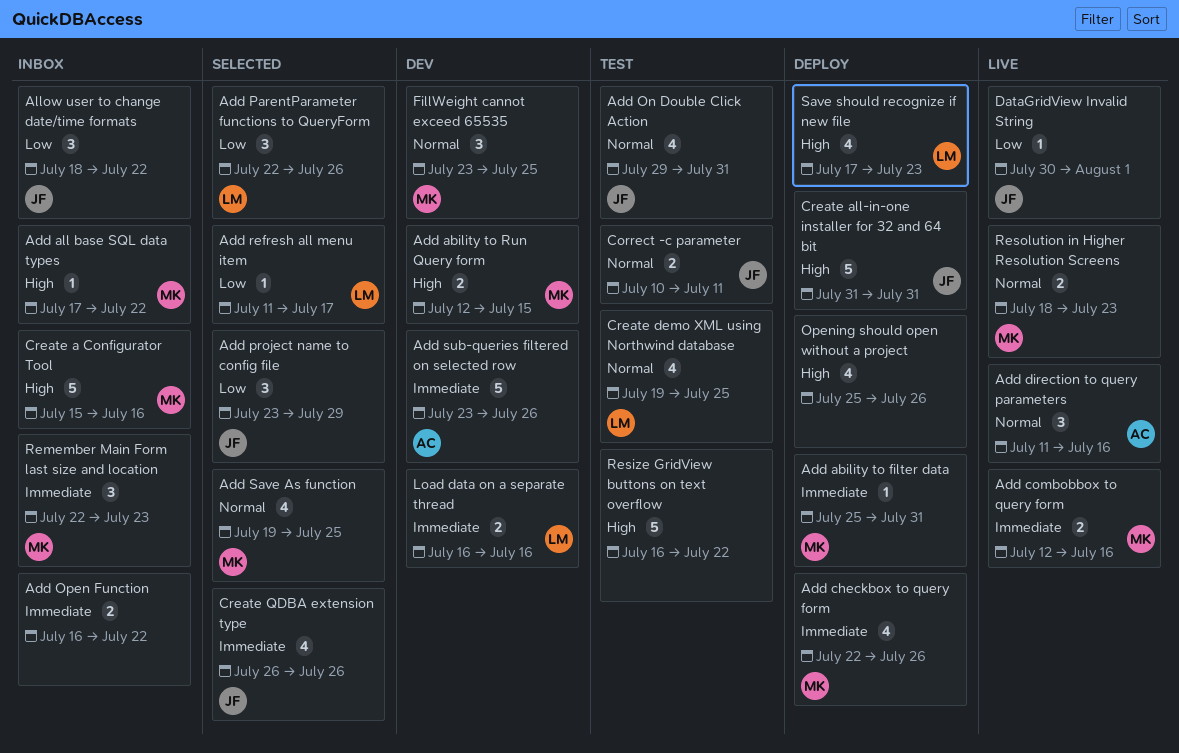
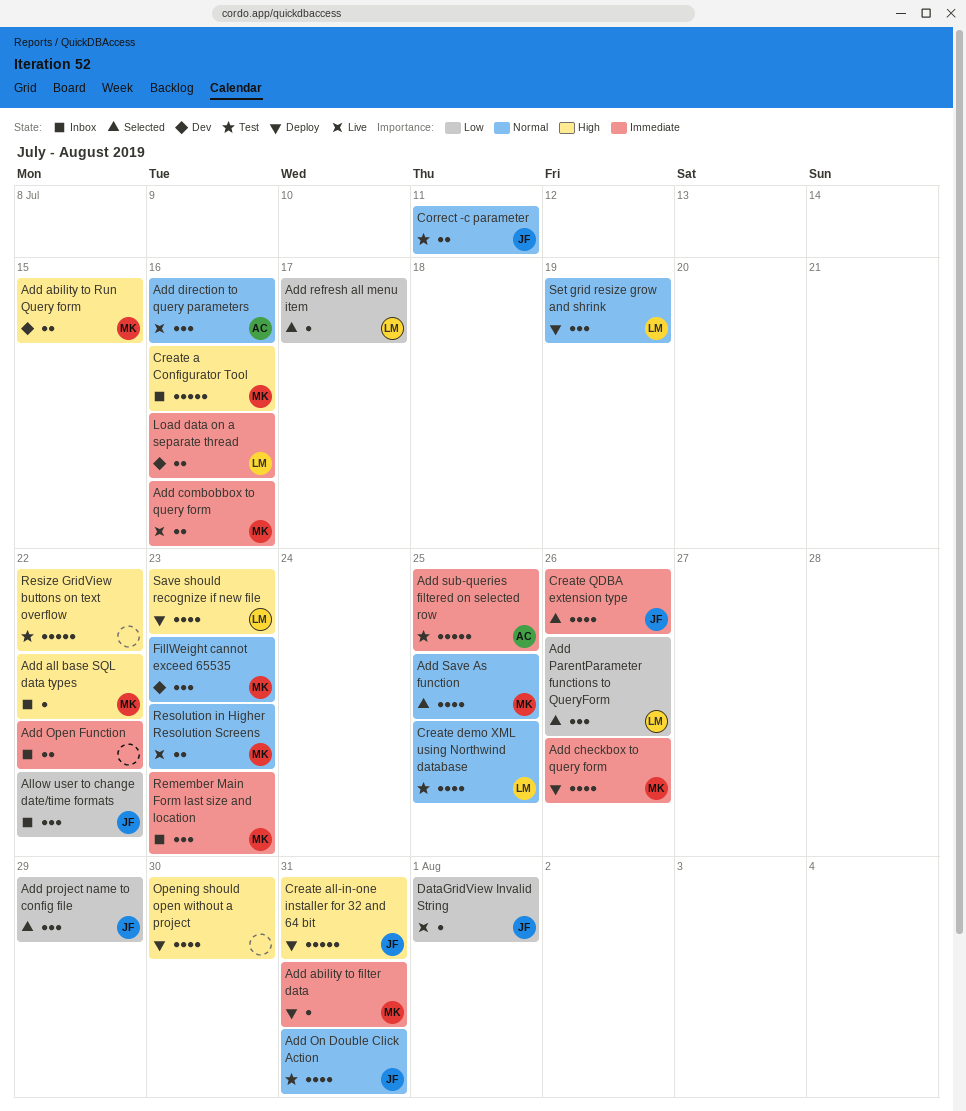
Add sub-queries filtered on selected row, status: Dev -> Test
Add sub-queries filtered on selected row, due: Jul 26 -> Jul 25
FillWeight cannot exceed 65535, due: Jul 25 -> Jul 23
Opening should open without a project, due: Jul 26 -> Jul 30
Set grid resize grow and shrink: none -> present

